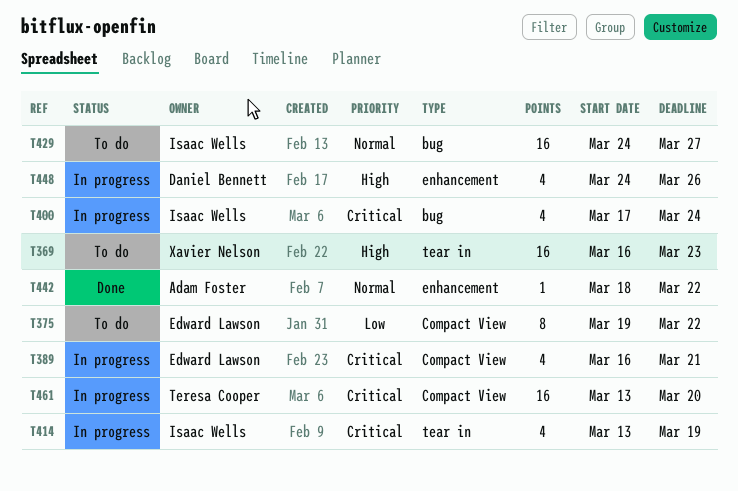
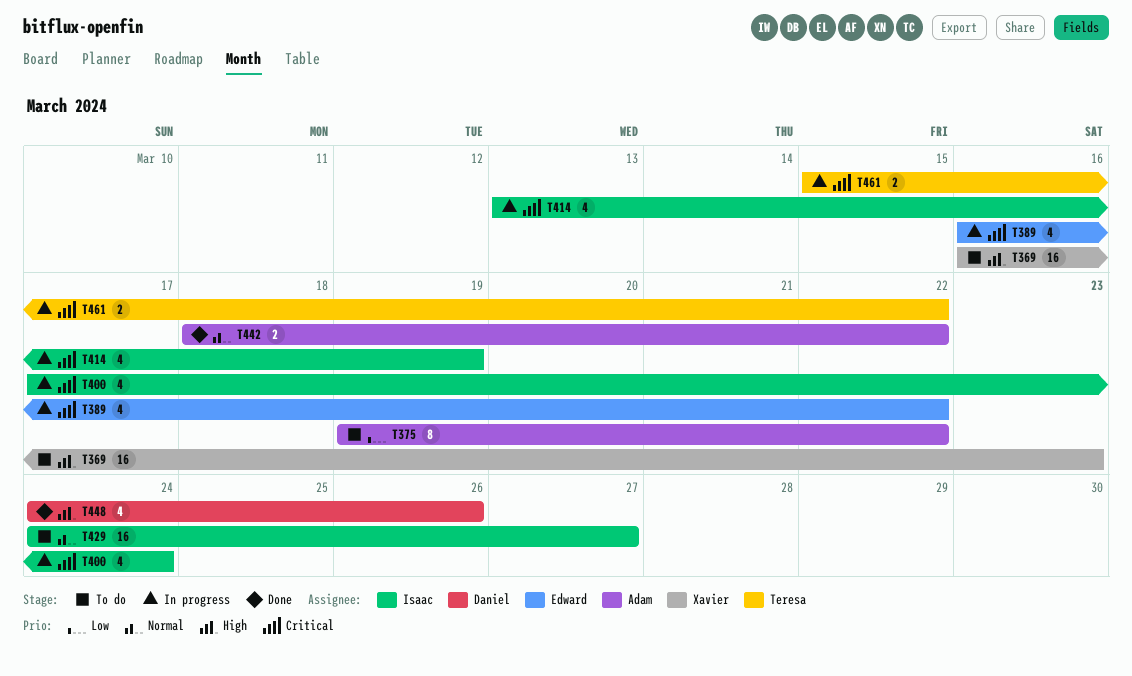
T375, owner: Edward Lawson -> Adam Foster
T389, due: Mar 21 -> Mar 22
T442, estimate: 1 -> 2
T448, status: In progress -> Done
T461, estimate: 16 -> 2
T461, start: Mar 13 -> Mar 15
T461, due: Mar 20 -> Mar 22

